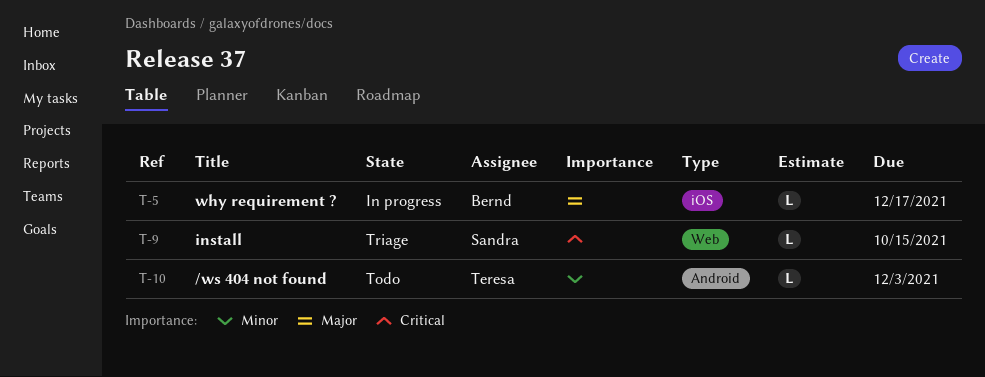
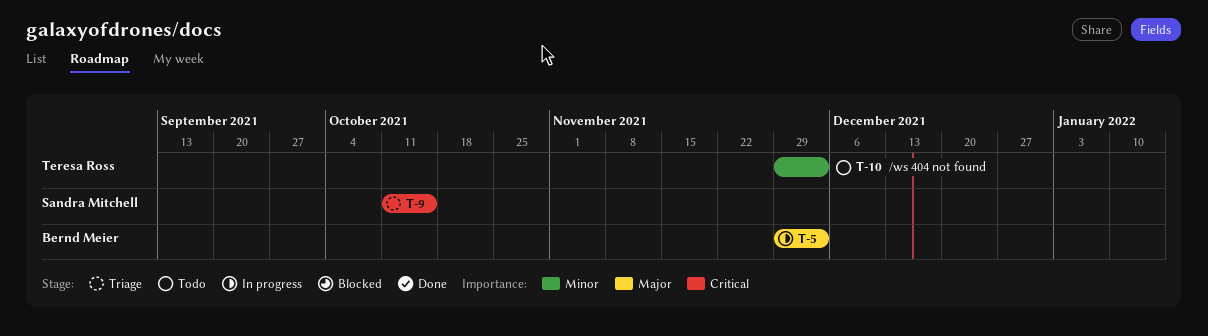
T-5, due: Dec 17 -> Dec 3

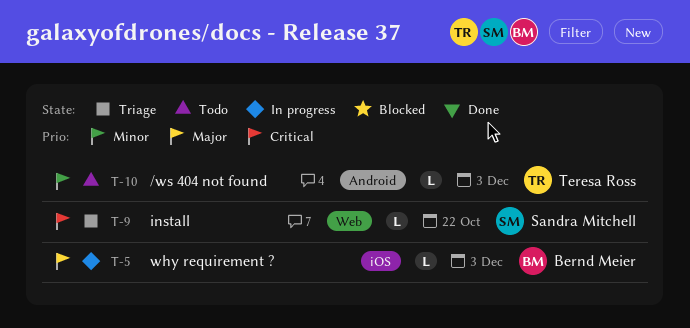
T-9, due: Oct 15 -> Oct 22

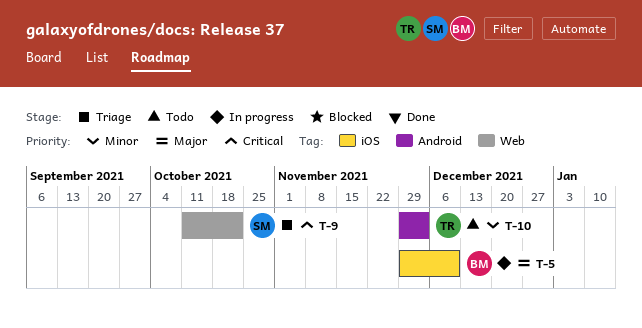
T-5, due: Dec 3 -> Dec 10

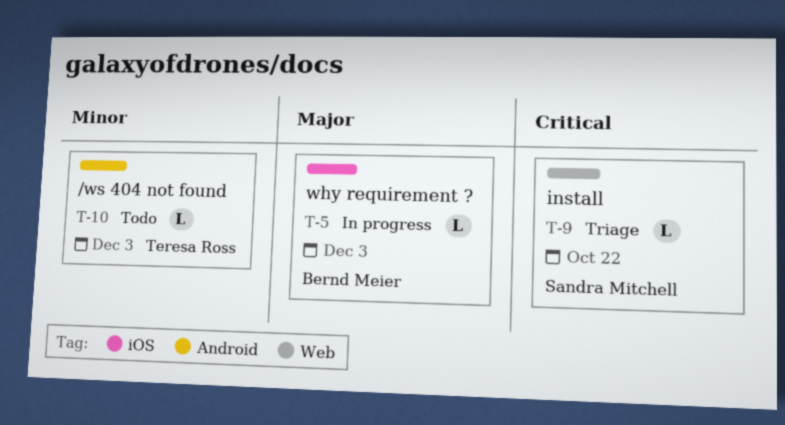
T-5, due: Dec 10 -> Dec 3

